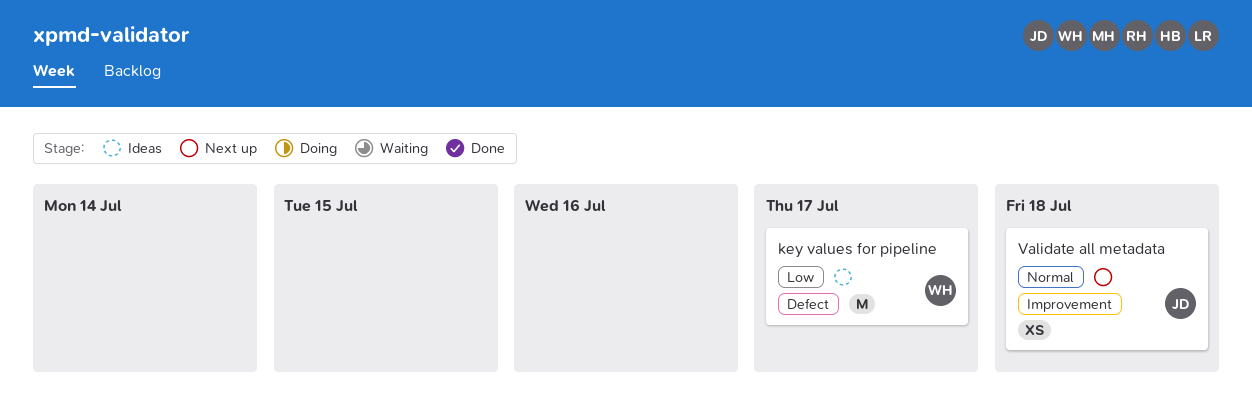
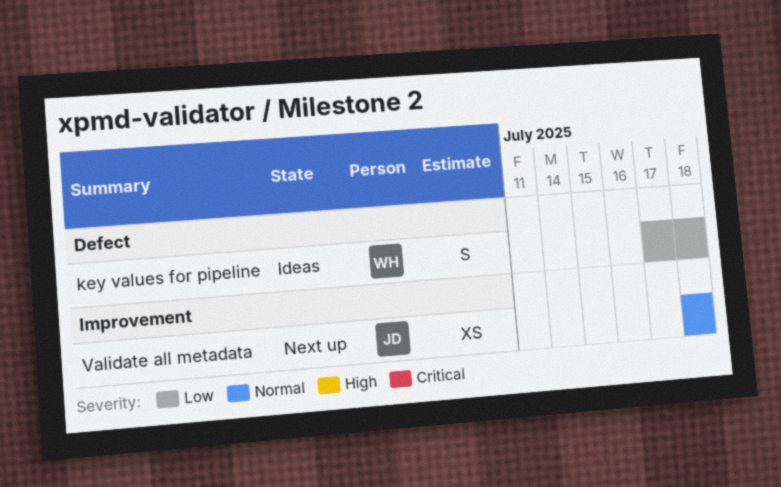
key values for pipeline, estimate: M -> S
key values for pipeline, due: Jul 17 -> Jul 18

